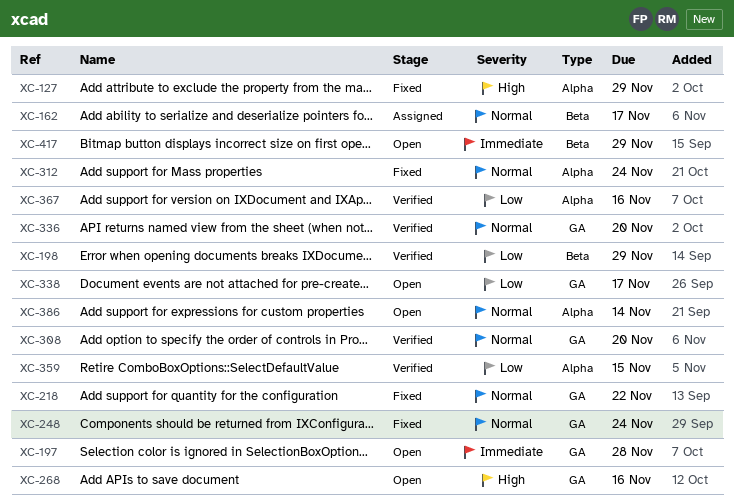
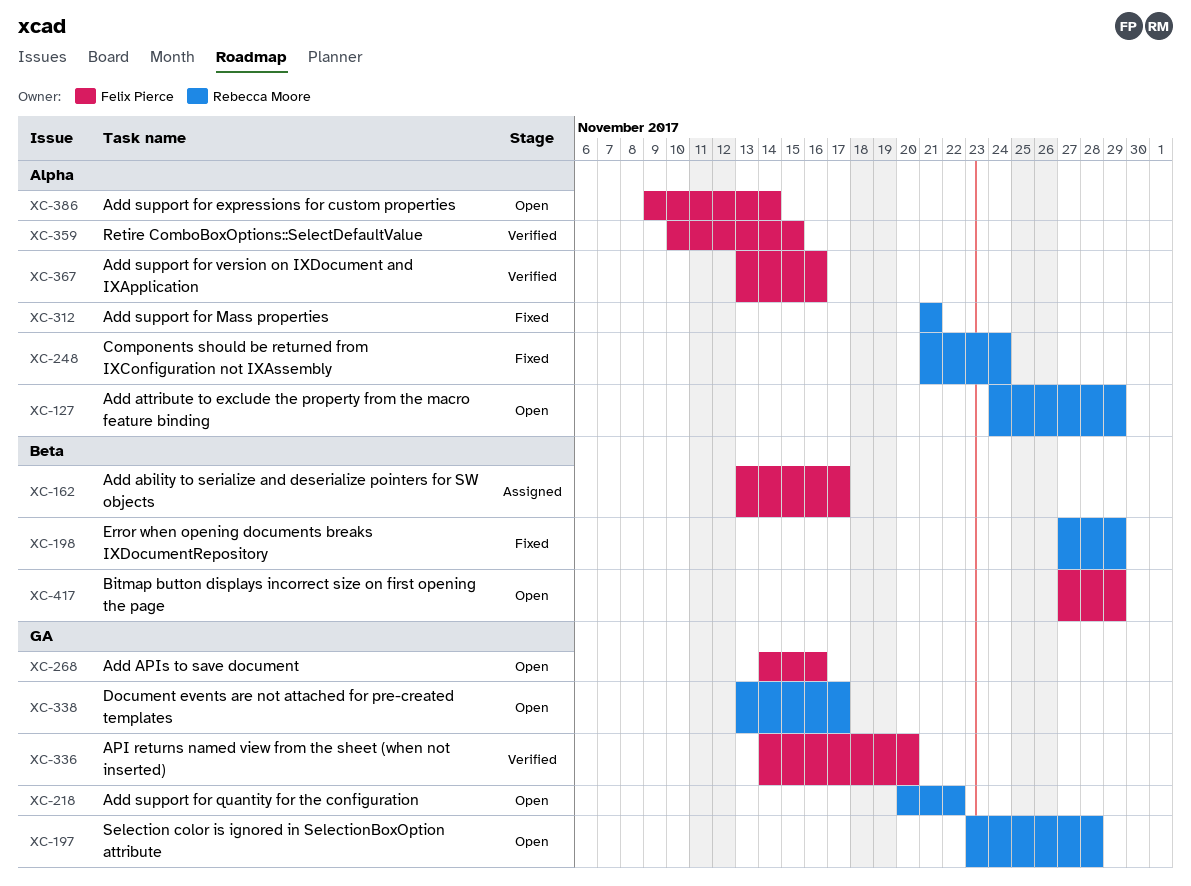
XC-127, status: Fixed -> Open
XC-198, status: Verified -> Fixed
XC-218, status: Fixed -> Open
XC-248, label: GA -> Alpha
XC-308: present -> none
XC-312, due: Nov 24 -> Nov 21

